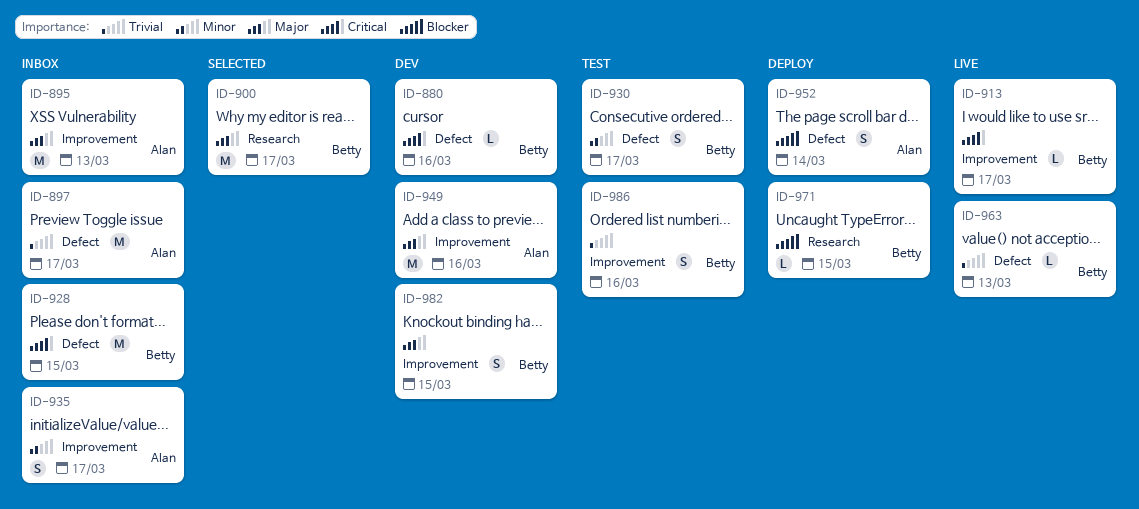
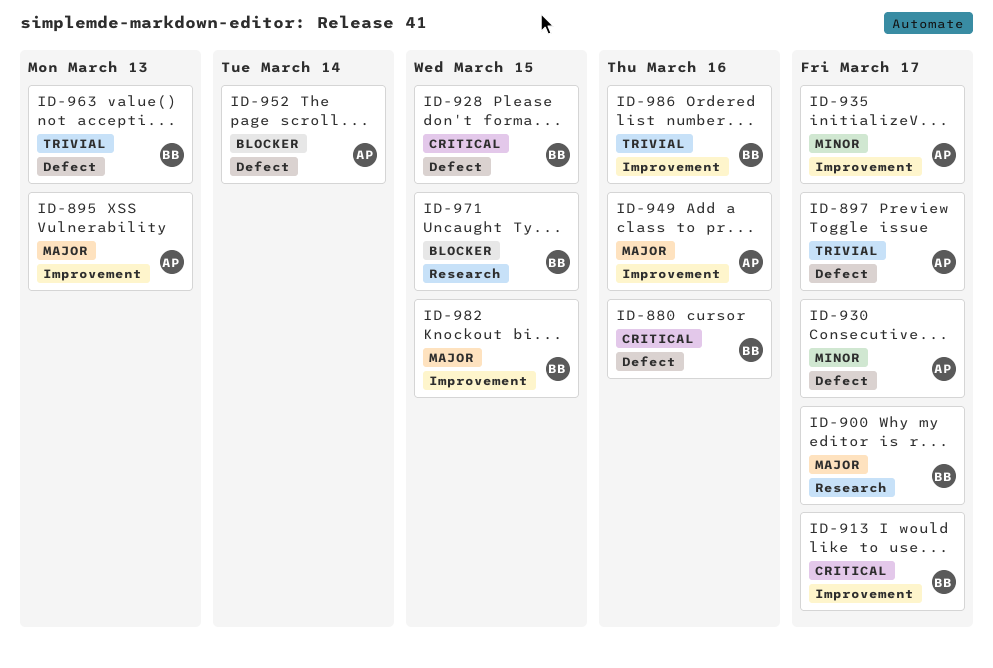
ID-930, owner: Betty -> Alan

